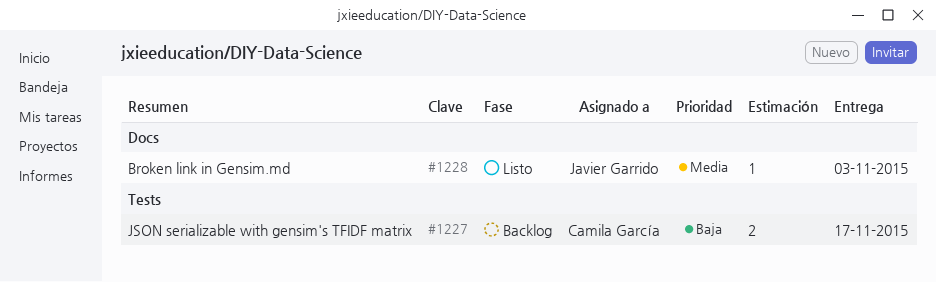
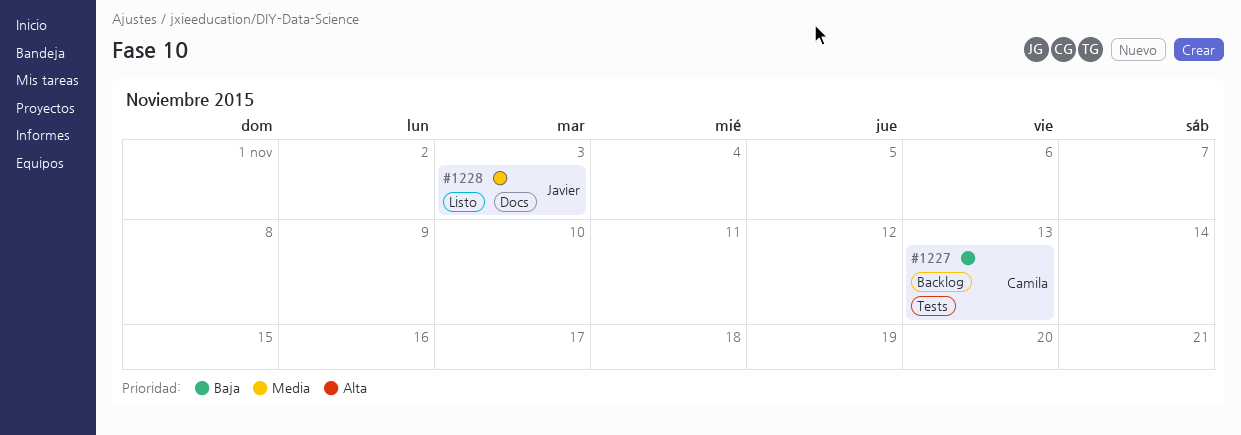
#1227, due: Nov 17 -> Nov 13

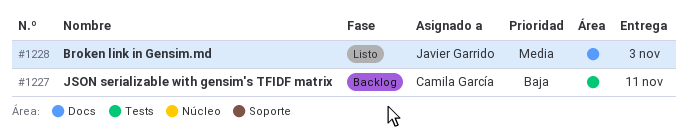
#1227, due: Nov 13 -> Nov 11

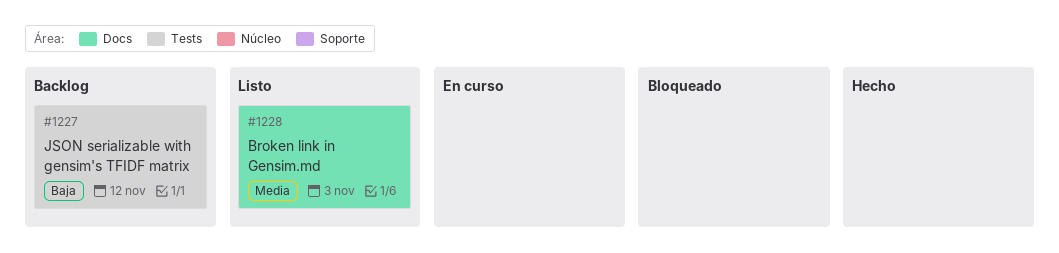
#1227, due: Nov 11 -> Nov 12

